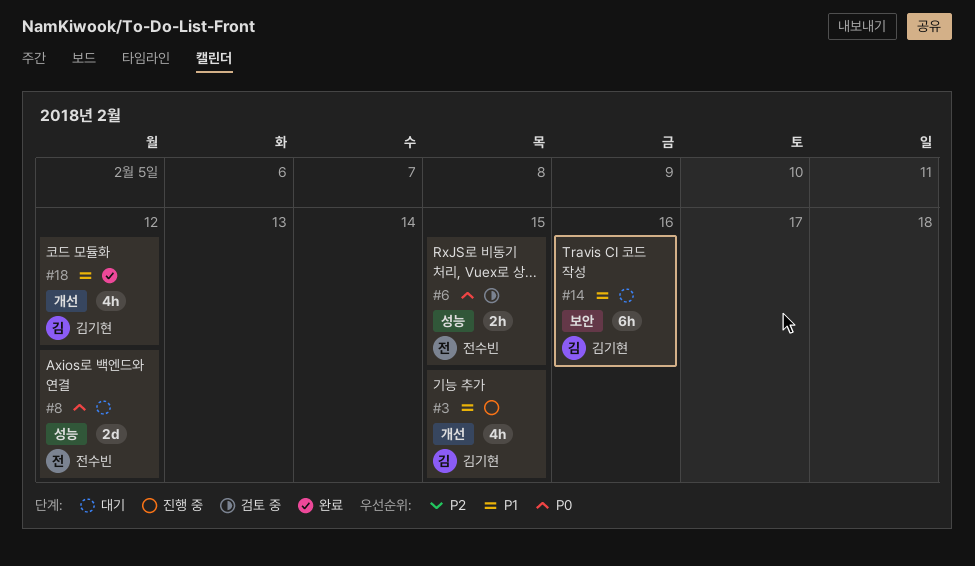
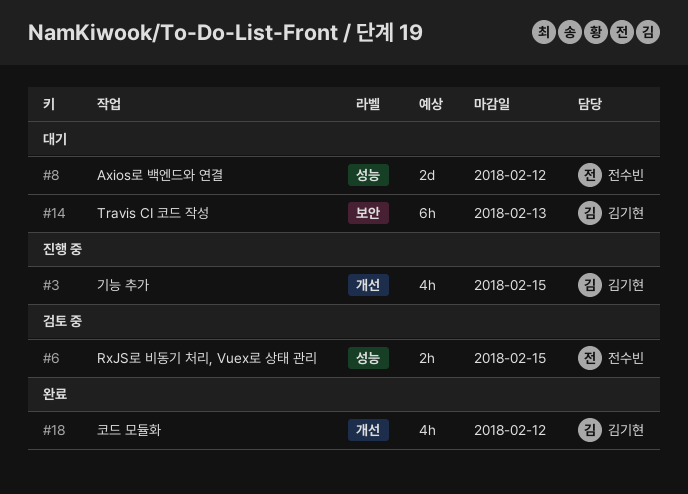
#14, due: Feb 16 -> Feb 13

